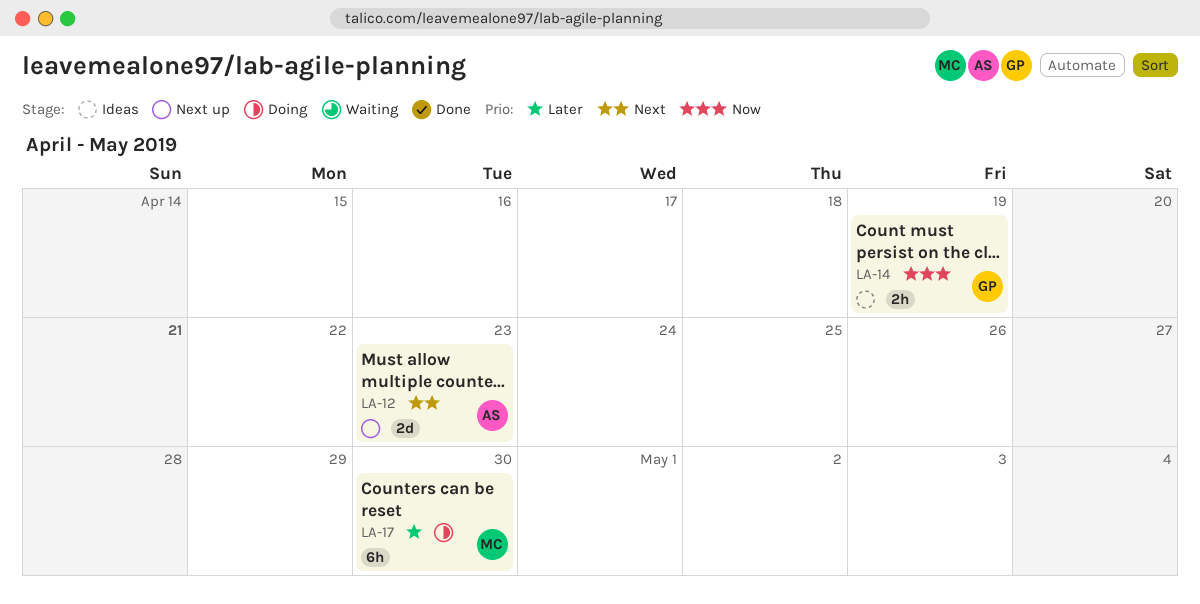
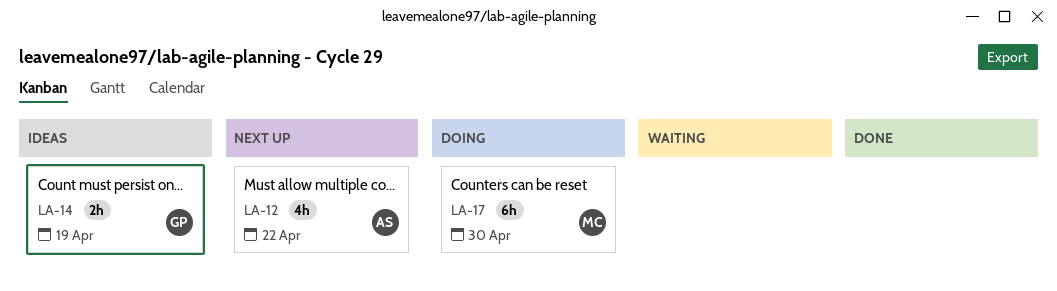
LA-12, estimate: 2d -> 4h
LA-12, due: Apr 23 -> Apr 22

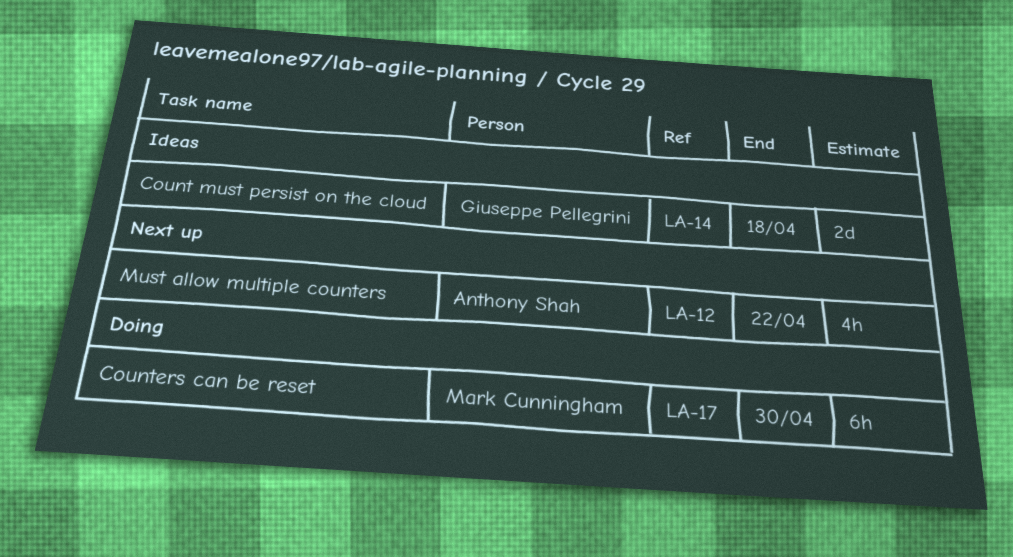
LA-14, estimate: 2h -> 2d
LA-14, due: Apr 19 -> Apr 18

